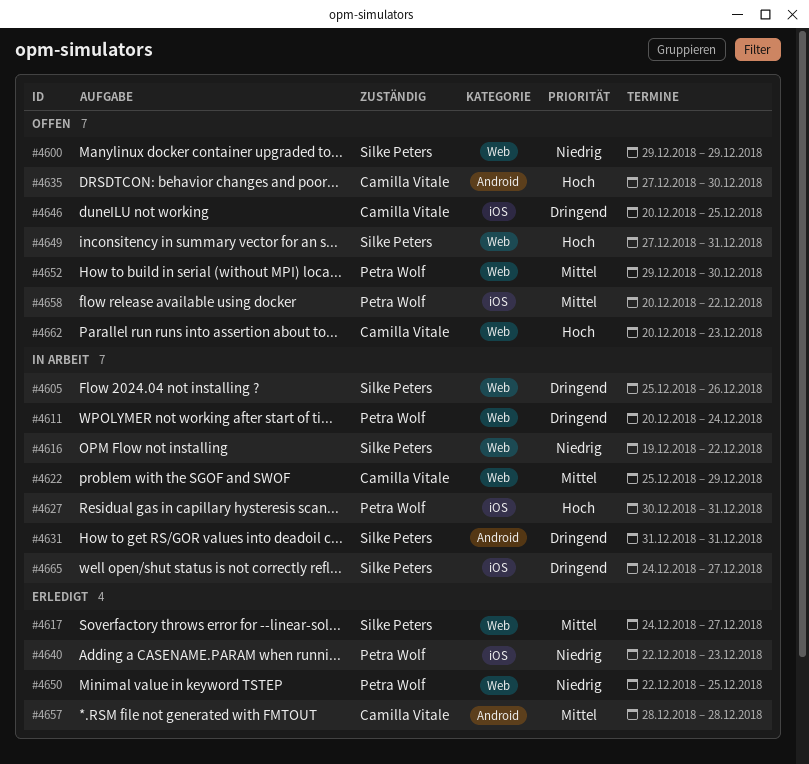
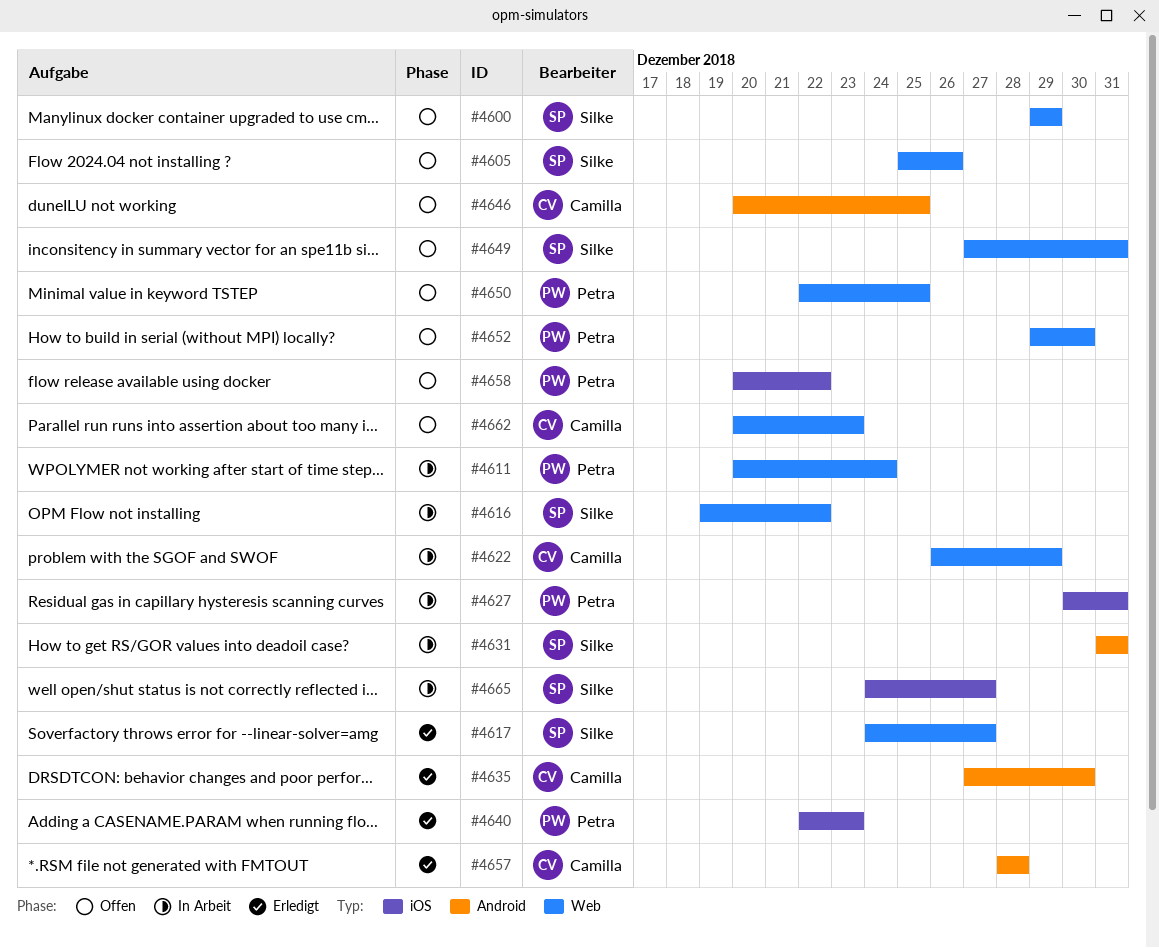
#4605, status: In Arbeit -> Offen
#4622, start: Dec 25 -> Dec 26
#4635, status: Offen -> Erledigt
#4646, label: iOS -> Android
#4650, status: Erledigt -> Offen

